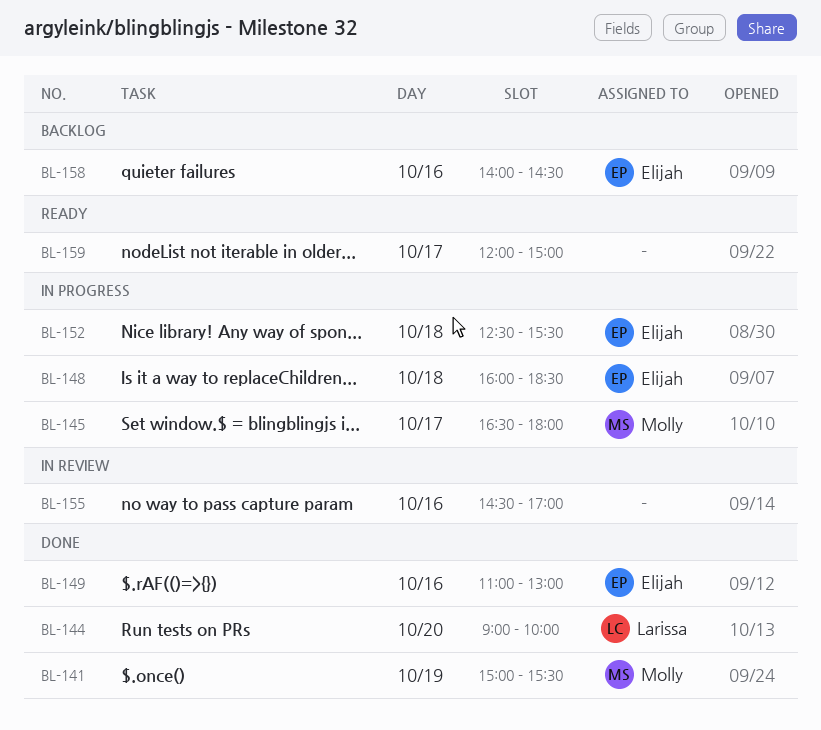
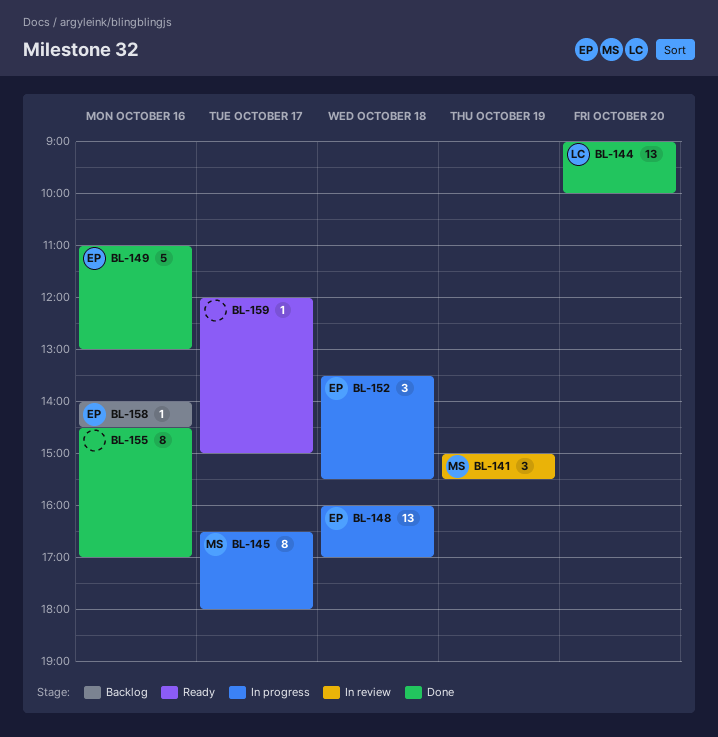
BL-141, status: Done -> In review
BL-148, ends: 18:30 -> 17:00
BL-152, begins: 12:30 -> 13:30
BL-155, status: In review -> Done

